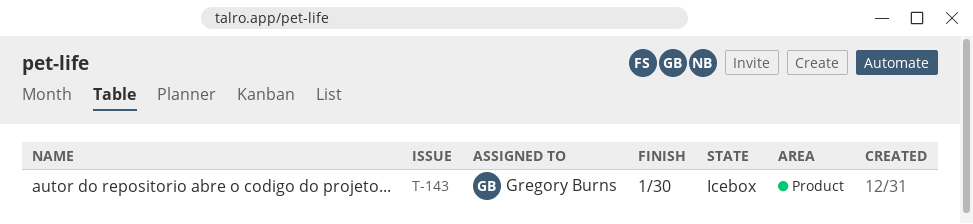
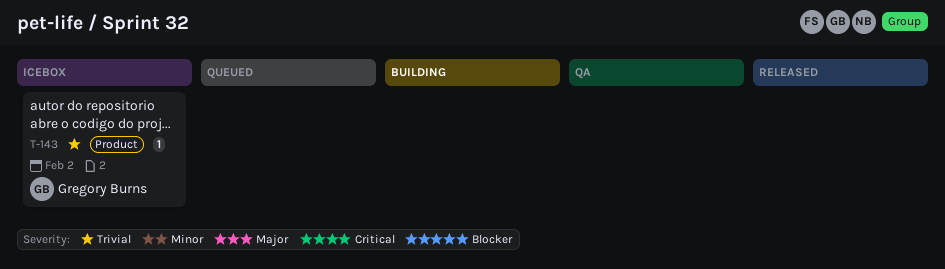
T-143, due: Jan 30 -> Feb 2

